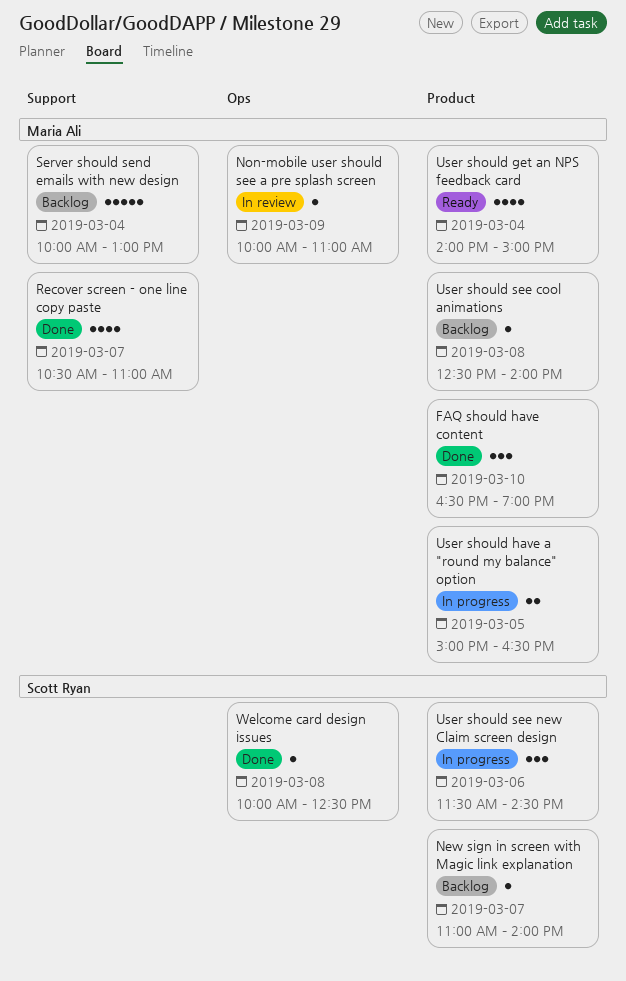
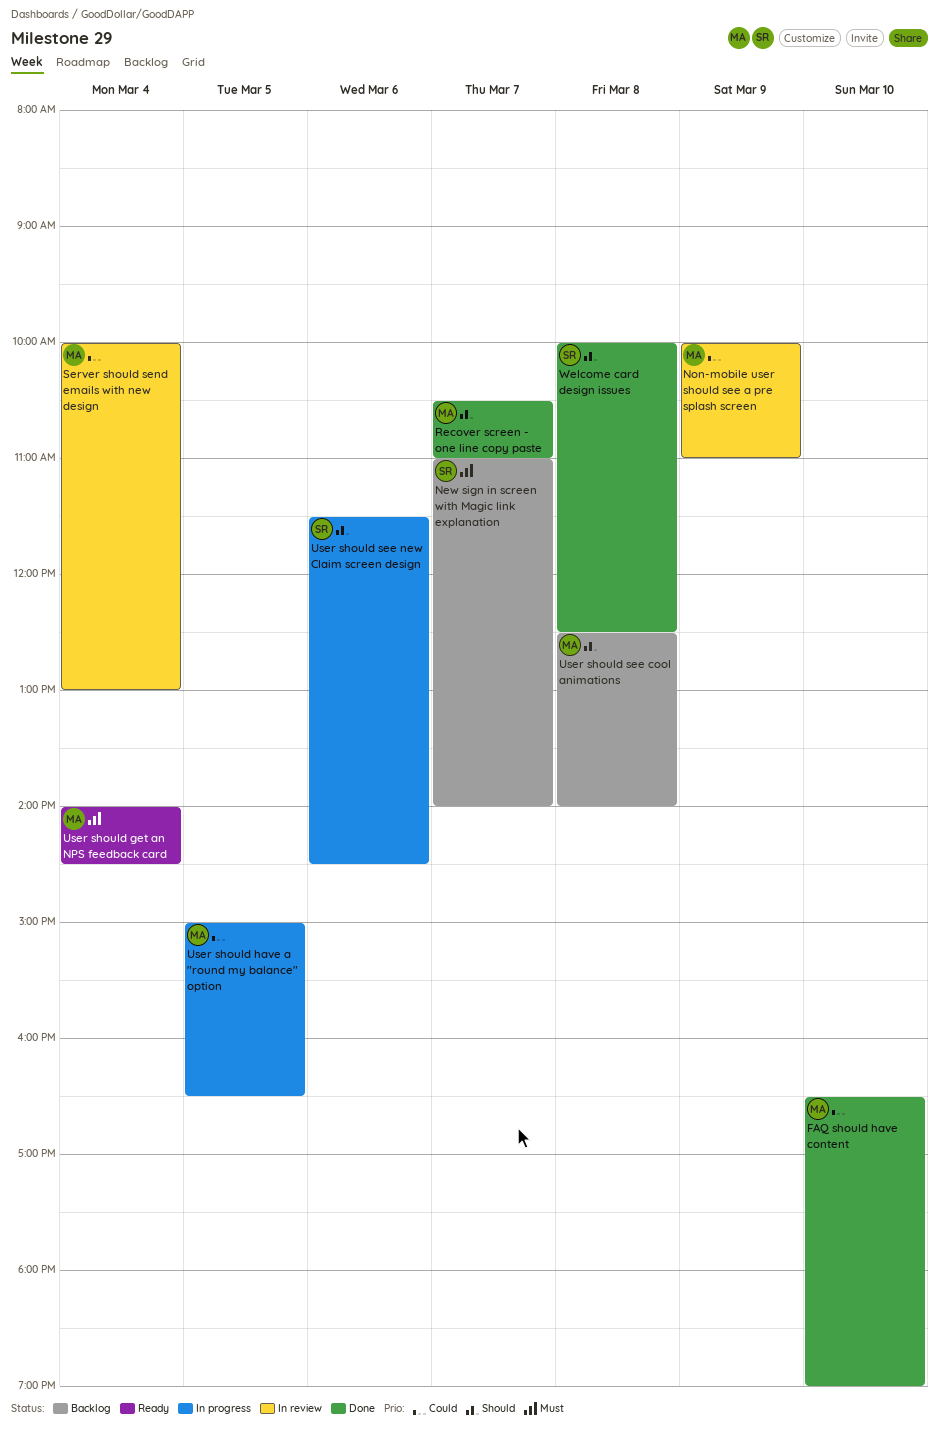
Server should send emails with new design, status: Backlog -> In review
User should get an NPS feedback card, ends: 15:00 -> 14:30

